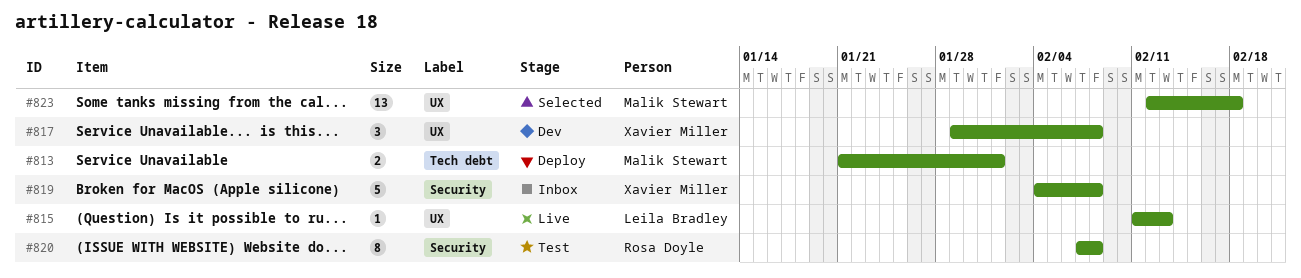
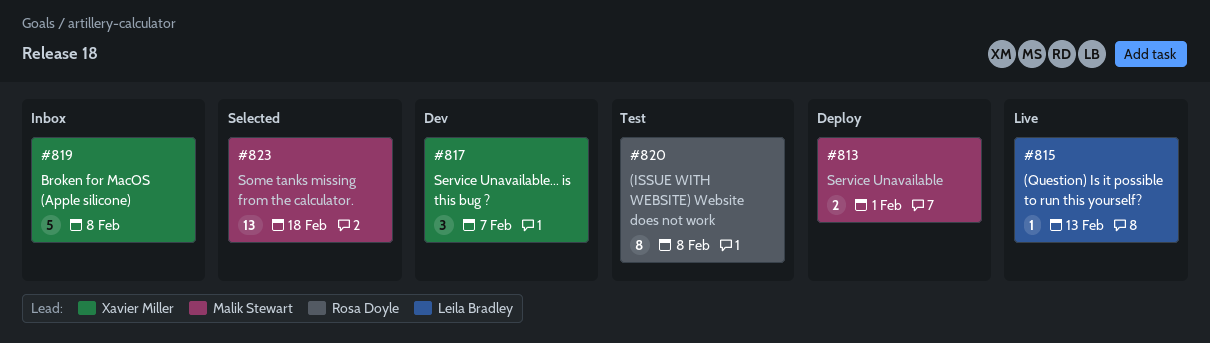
#817, due: Feb 8 -> Feb 7

